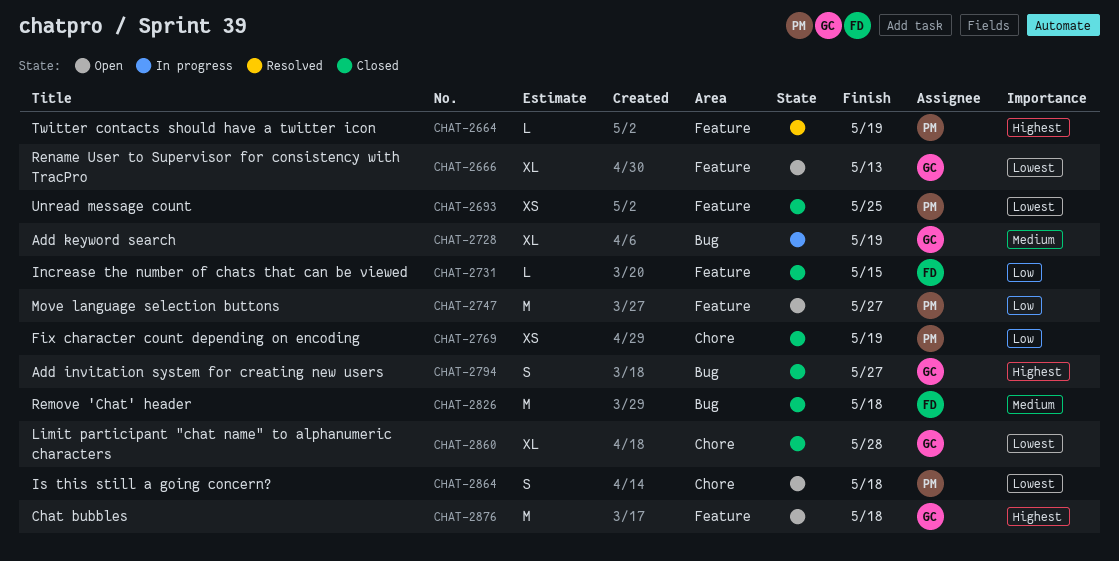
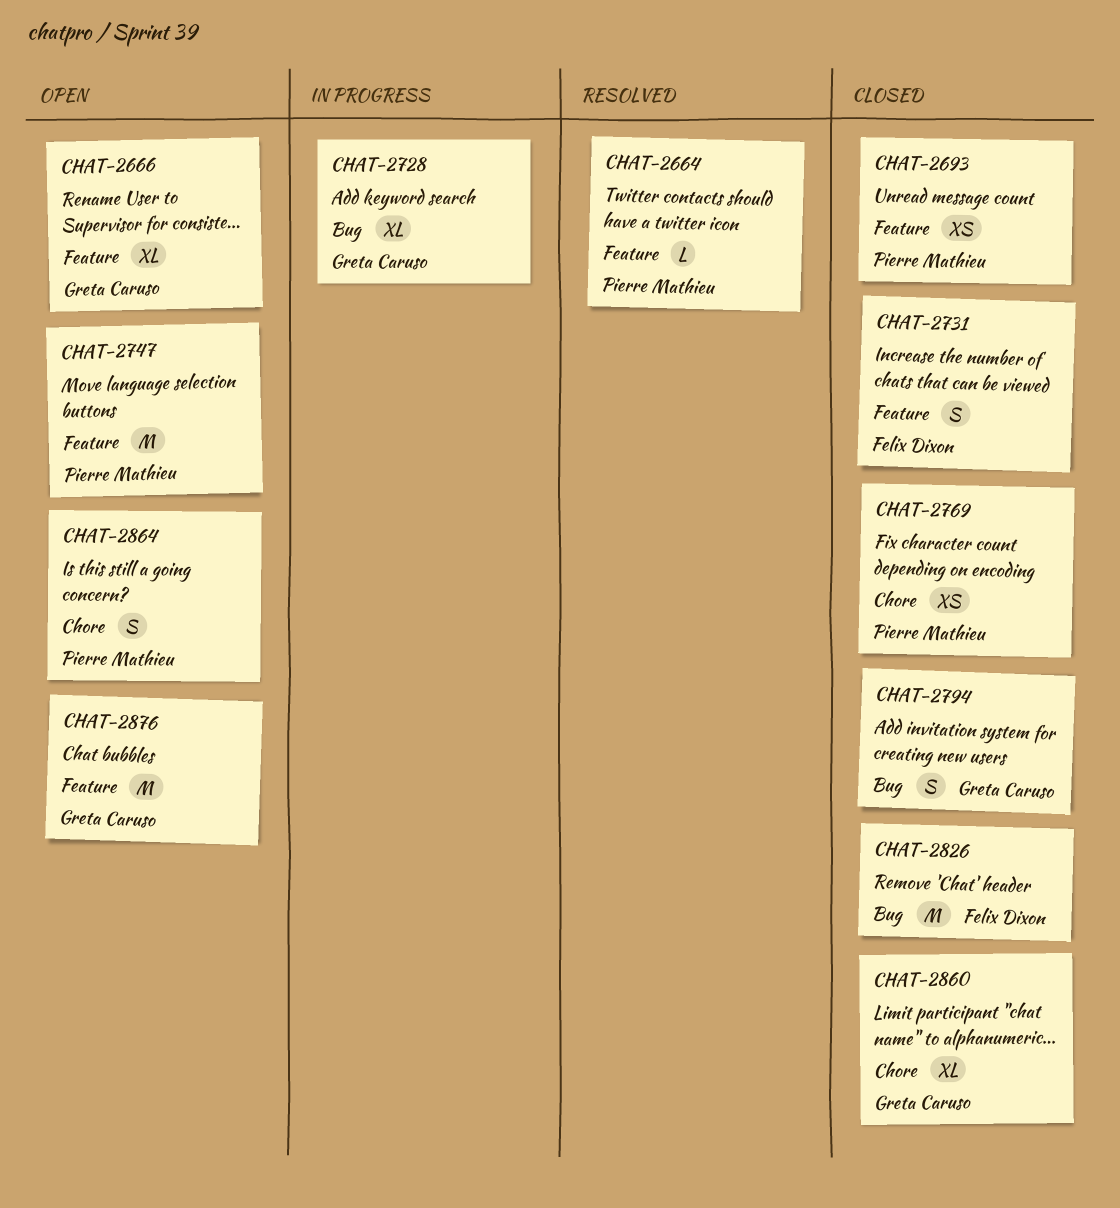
CHAT-2731, estimate: L -> S

